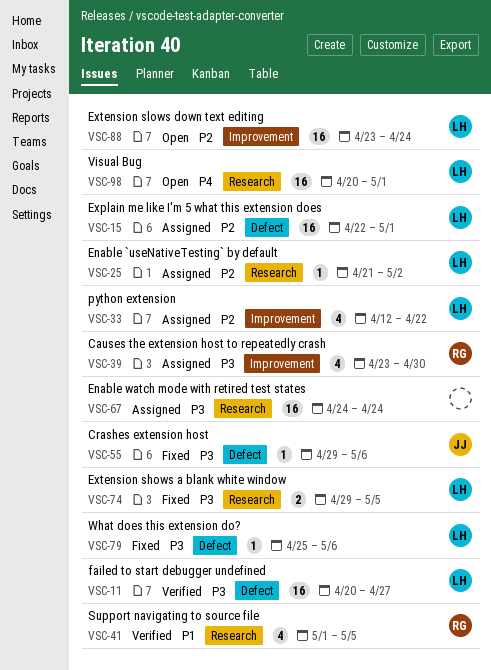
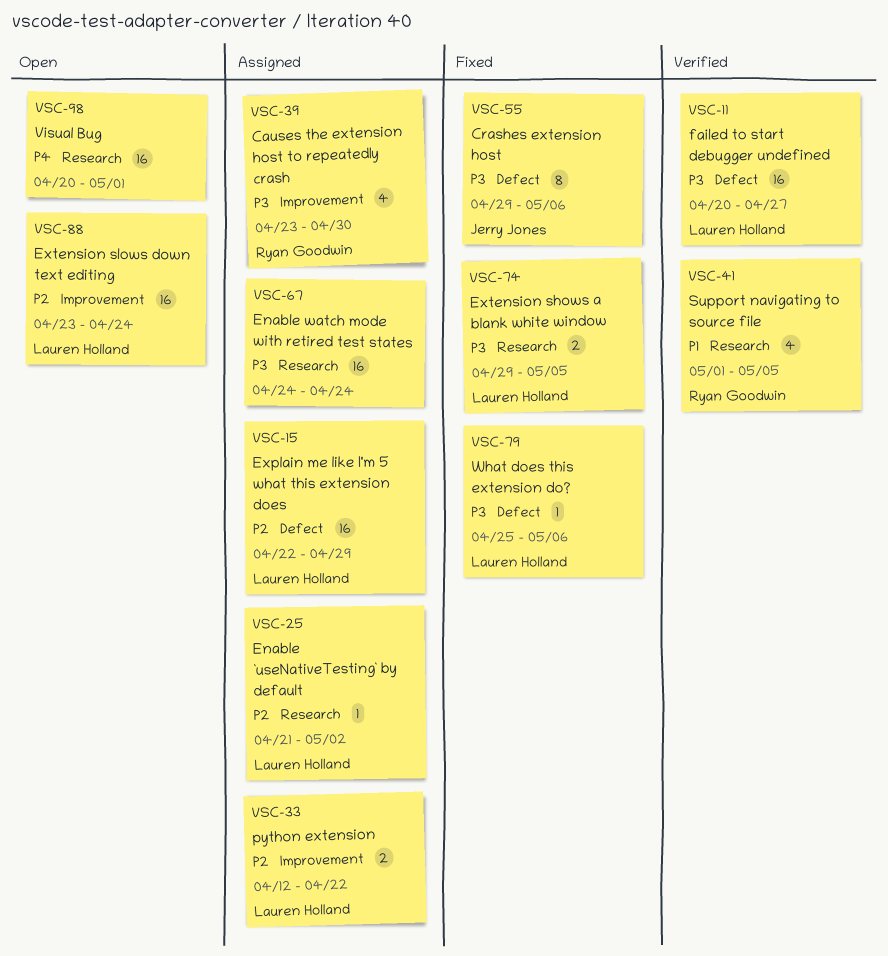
VSC-15, due: May 1 -> Apr 29
VSC-33, estimate: 4 -> 2
VSC-55, estimate: 1 -> 8
VSC-98, owner: Lauren Holland -> none

